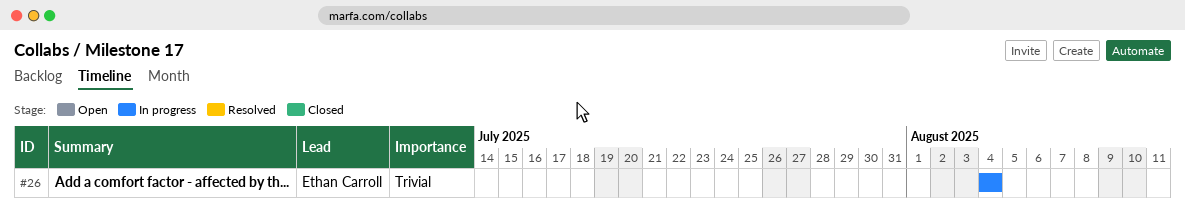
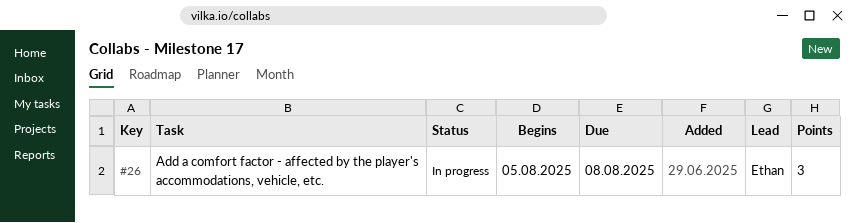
#26, start: Aug 4 -> Aug 5
#26, due: Aug 4 -> Aug 8

